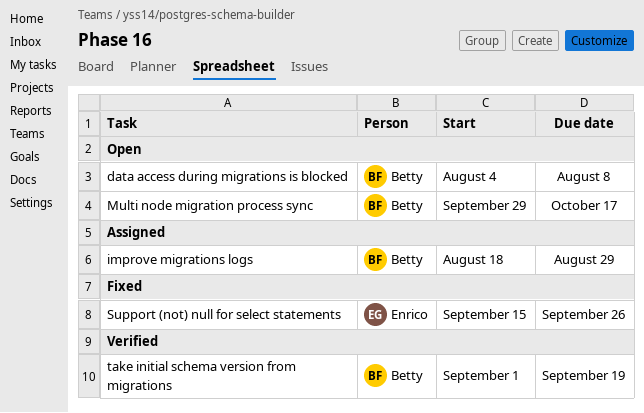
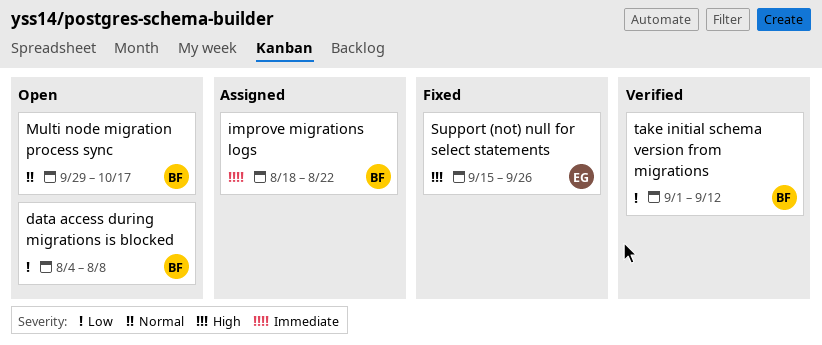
improve migrations logs, due: Aug 29 -> Aug 22
take initial schema version from migrations, due: Sep 19 -> Sep 12

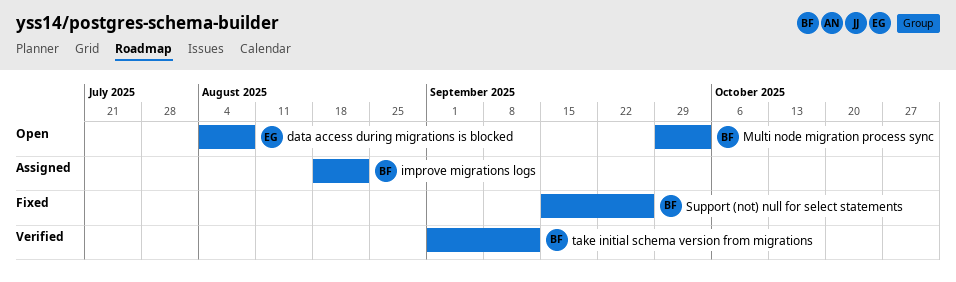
data access during migrations is blocked, owner: BF -> EG
Multi node migration process sync, due: Oct 17 -> Oct 3
Support (not) null for select statements, owner: EG -> BF

